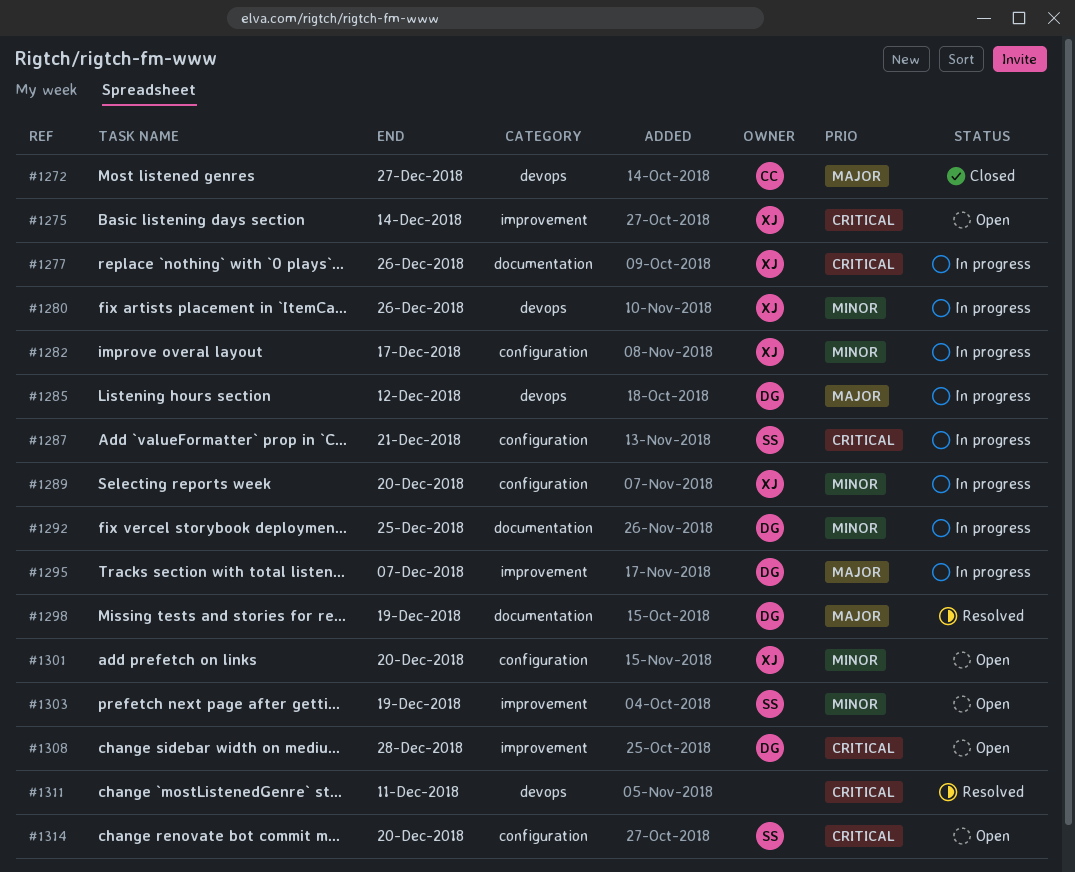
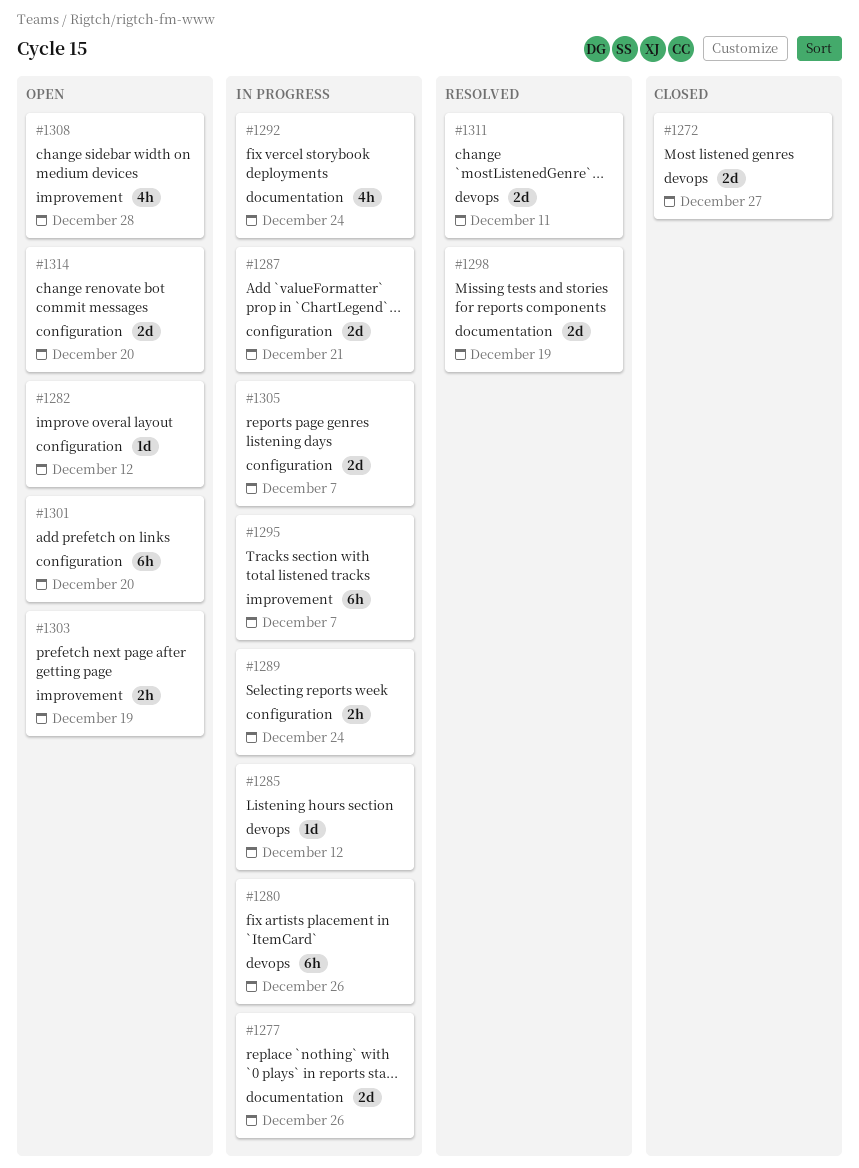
#1275: present -> none
#1282, status: In progress -> Open
#1282, due: Dec 17 -> Dec 12
#1289, due: Dec 20 -> Dec 24
#1292, due: Dec 25 -> Dec 24
#1305: none -> present

